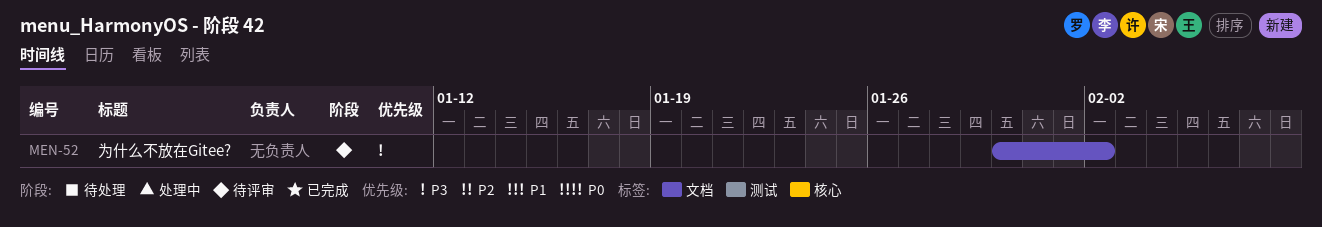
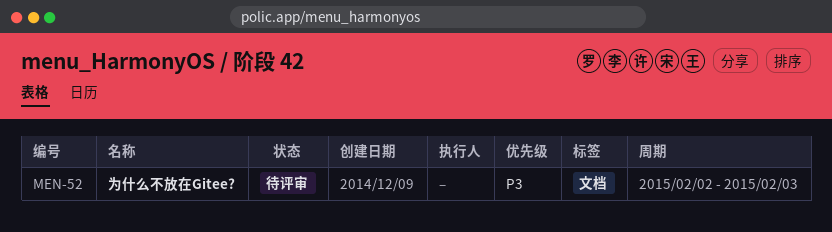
MEN-52, start: Jan 30 -> Feb 2
MEN-52, due: Feb 2 -> Feb 3

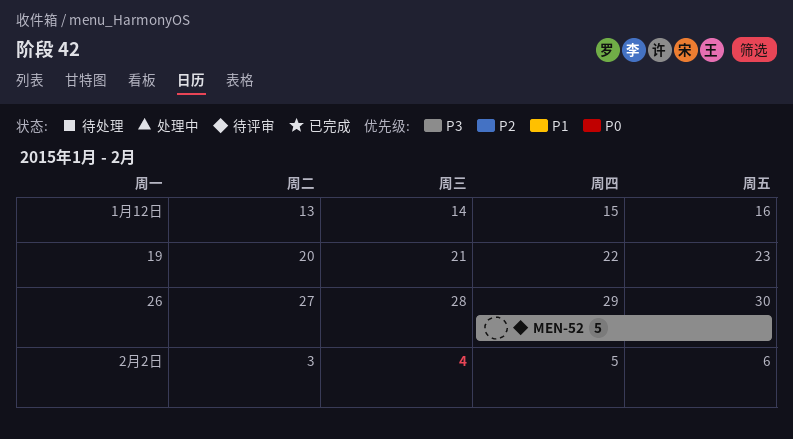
MEN-52, start: Feb 2 -> Jan 29
MEN-52, due: Feb 3 -> Jan 30

